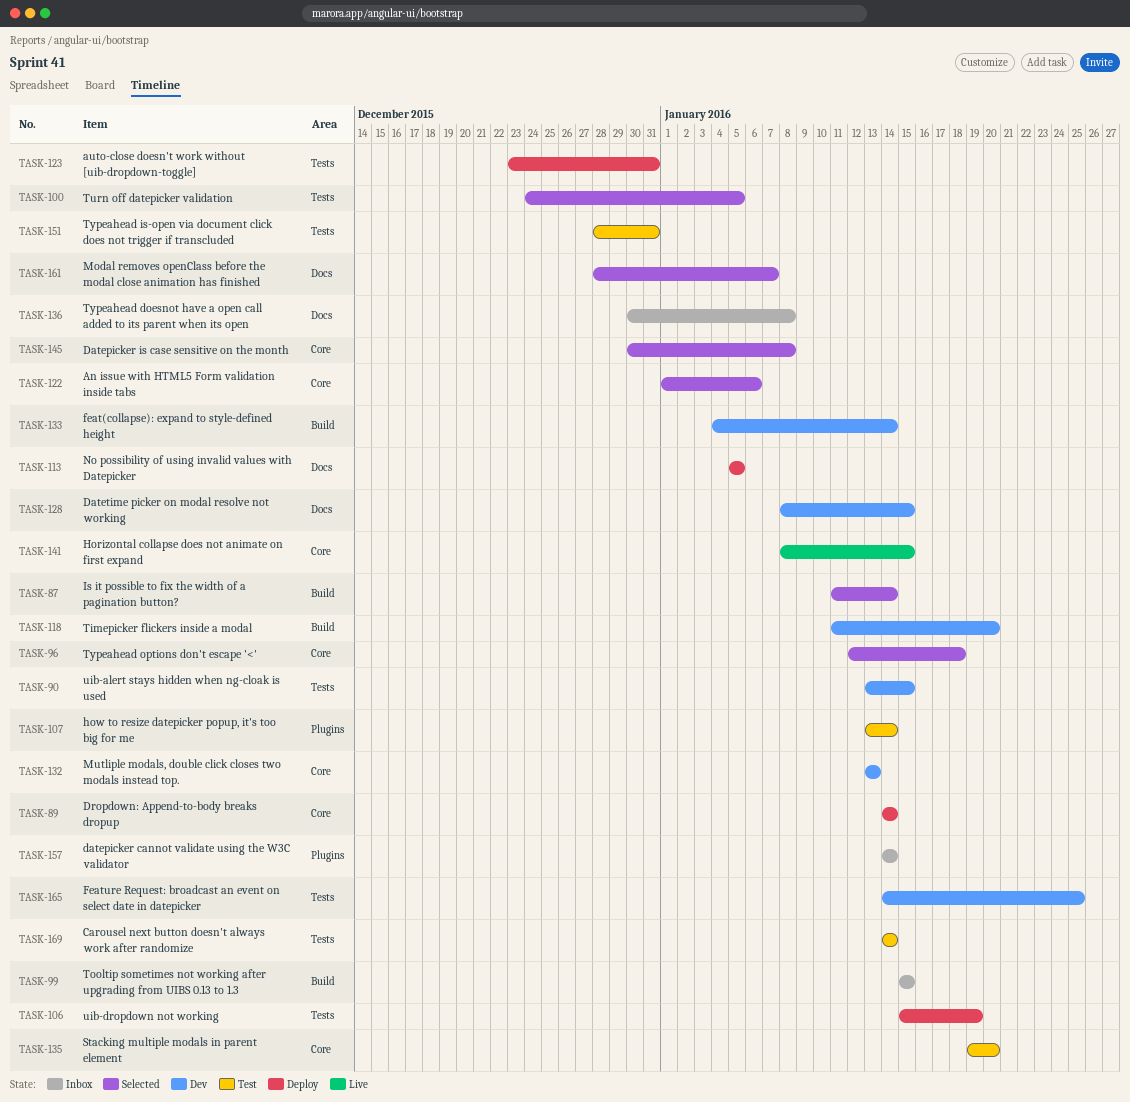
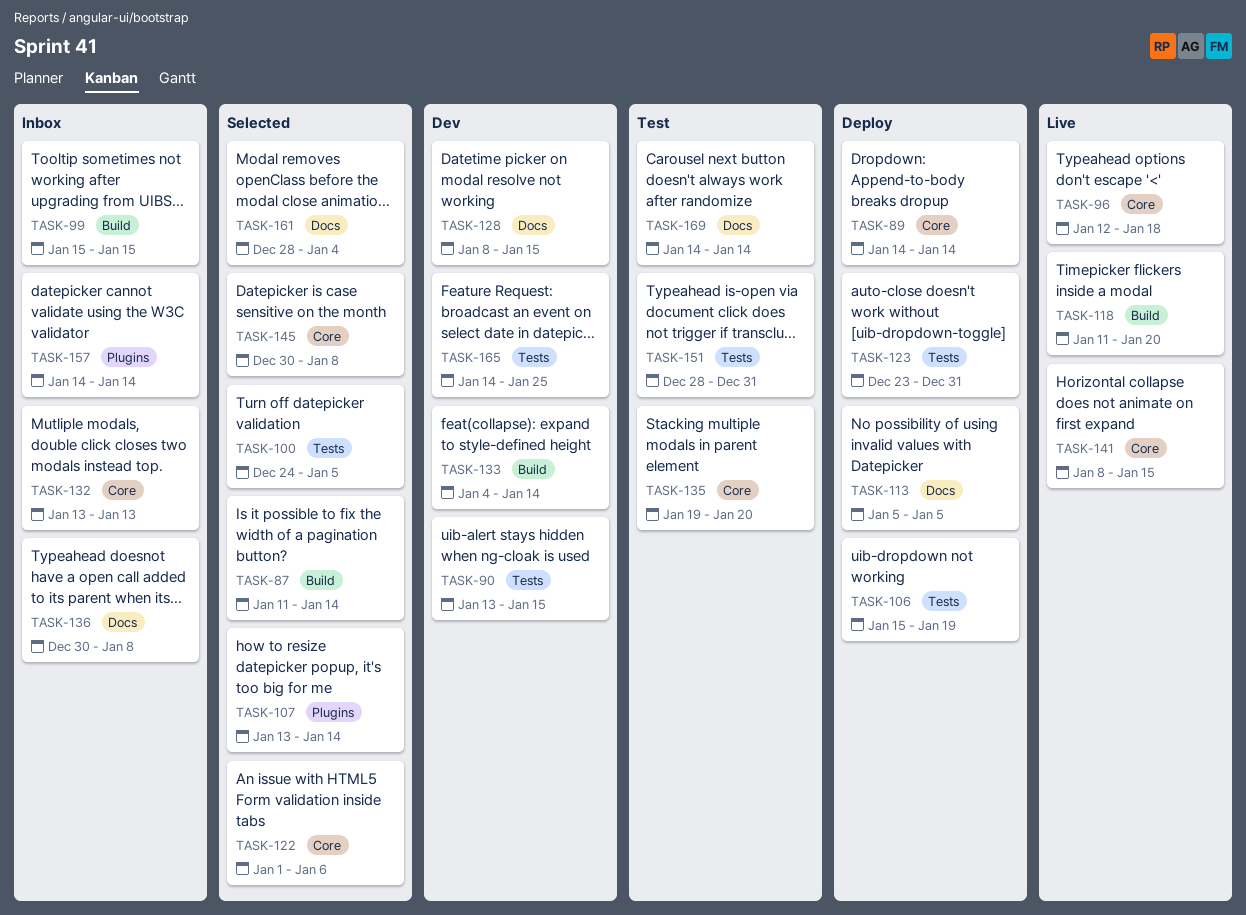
TASK-96, status: Selected -> Live
TASK-107, status: Test -> Selected
TASK-118, status: Dev -> Live
TASK-132, status: Dev -> Inbox
TASK-161, due: Jan 7 -> Jan 4
TASK-169, label: Tests -> Docs

